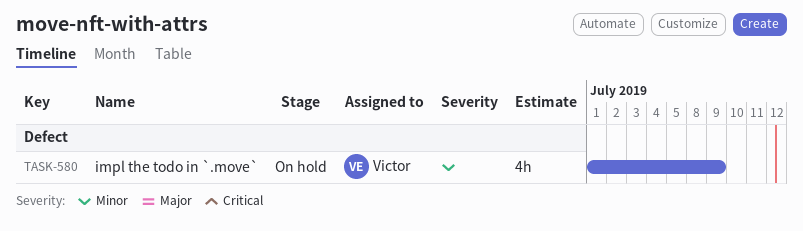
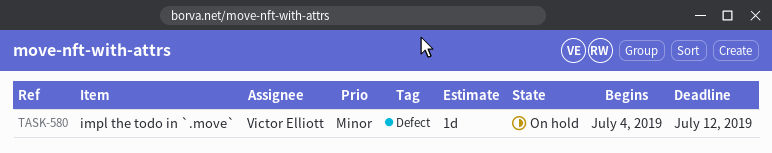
TASK-580, estimate: 4h -> 1d
TASK-580, start: Jul 1 -> Jul 4
TASK-580, due: Jul 9 -> Jul 12

